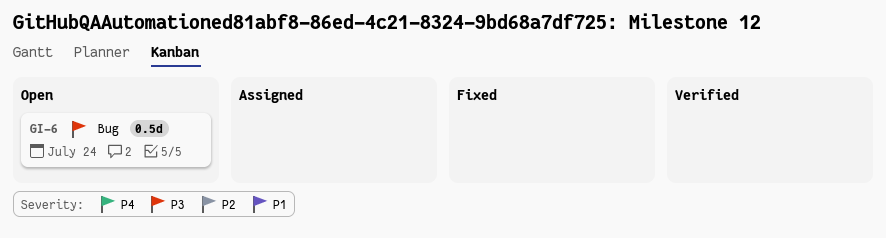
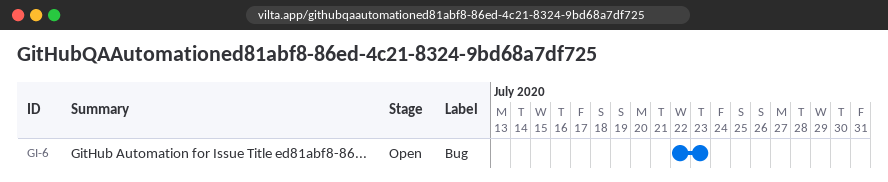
GI-6, due: Jul 24 -> Jul 23

